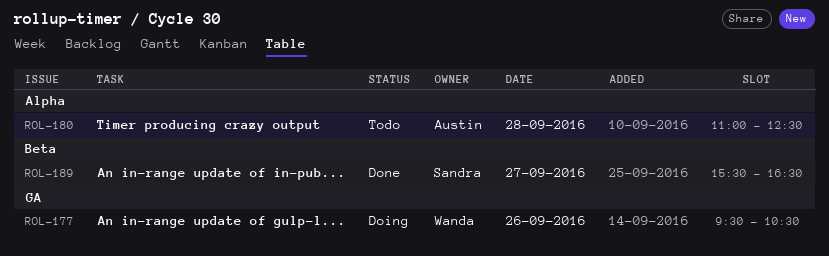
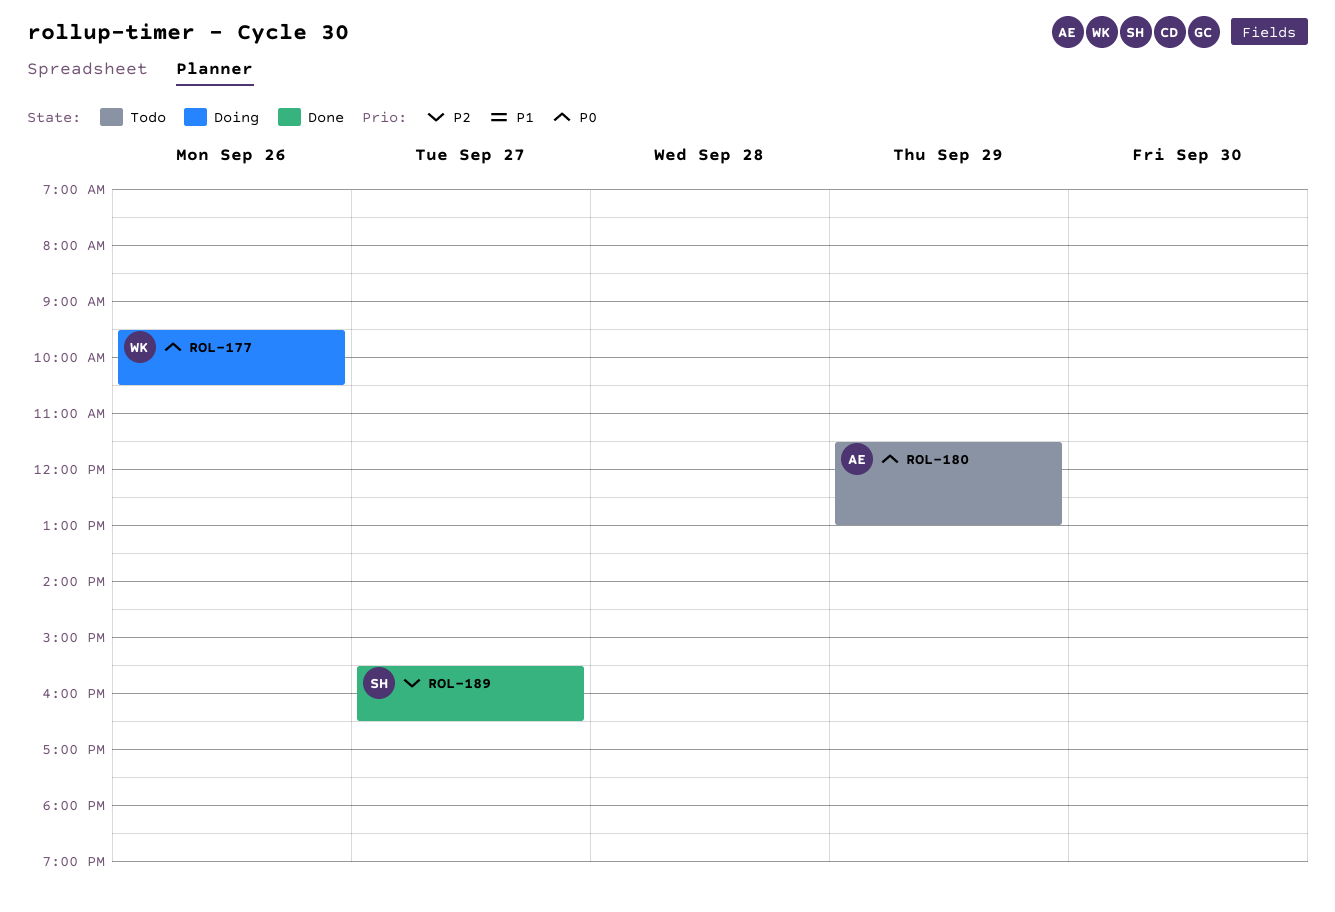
ROL-180, day: Sep 28 -> Sep 29
ROL-180, begins: 11:00 -> 11:30
ROL-180, ends: 12:30 -> 13:00

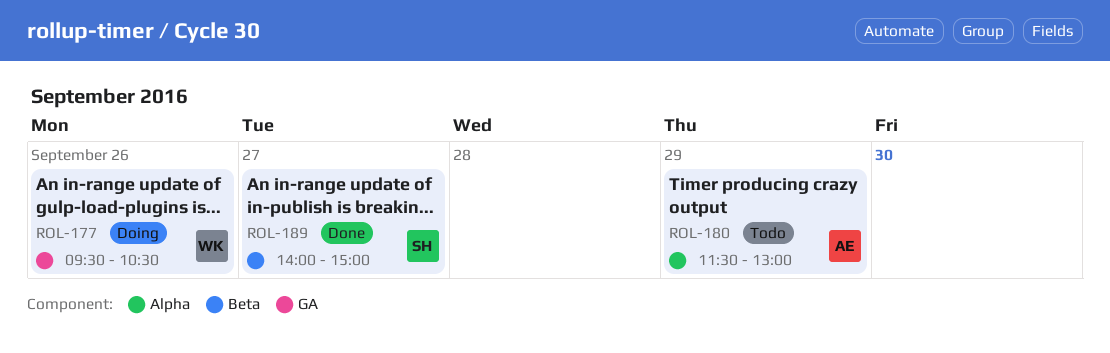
ROL-189, begins: 15:30 -> 14:00
ROL-189, ends: 16:30 -> 15:00

